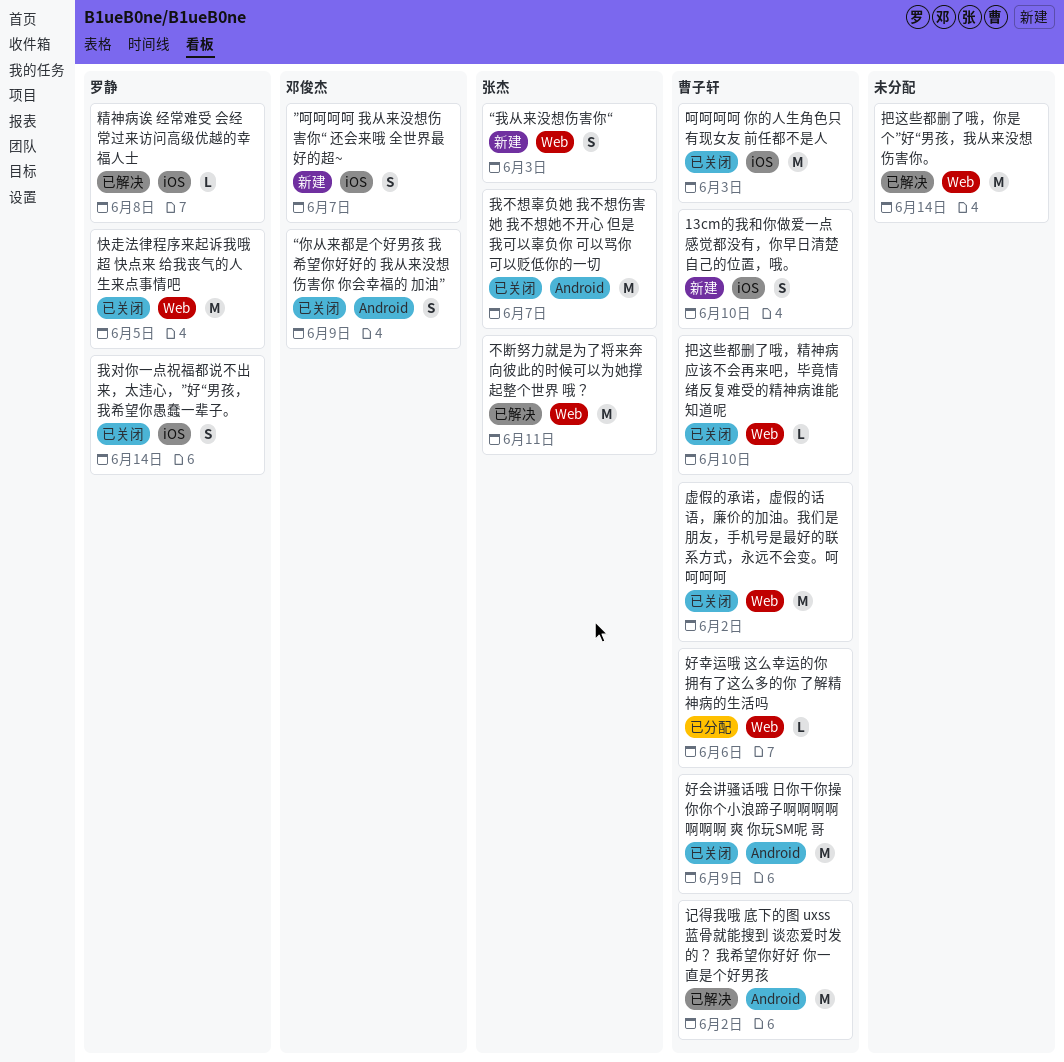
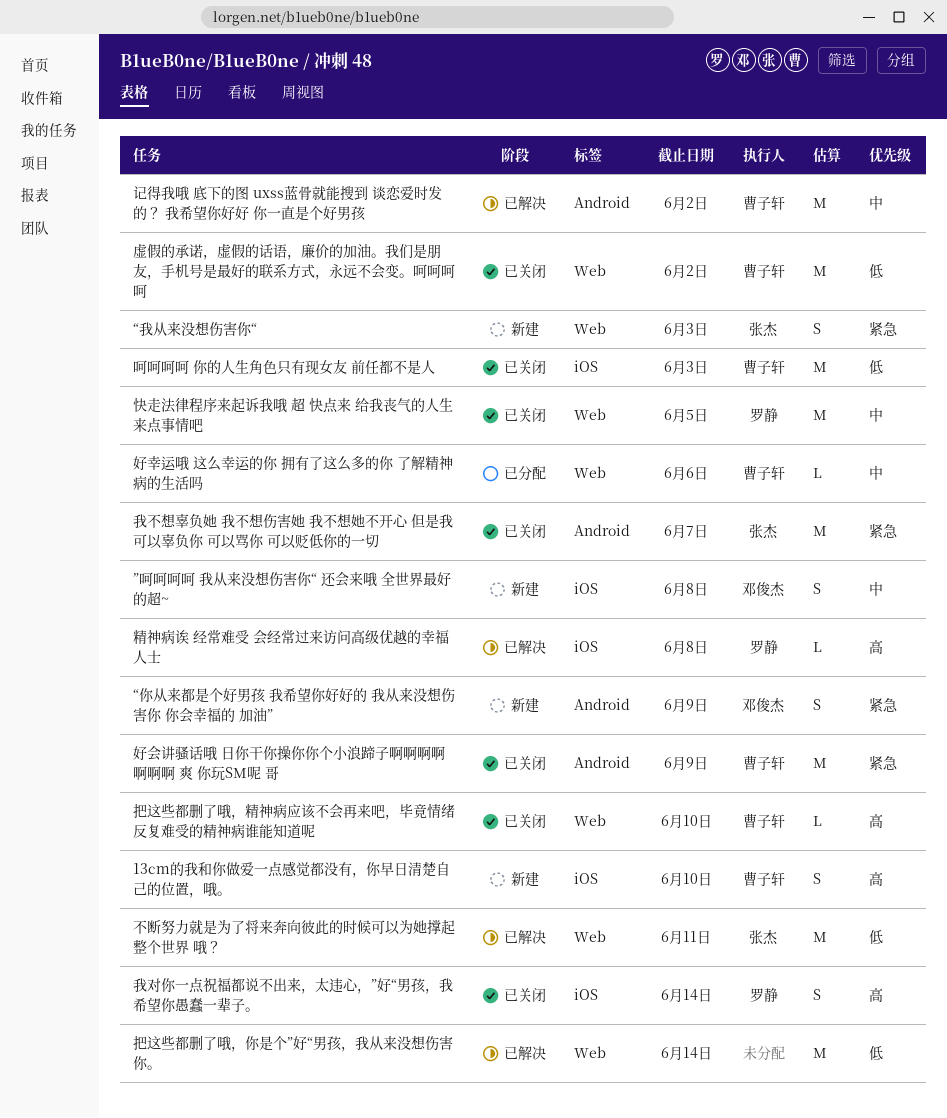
“你从来都是个好男孩 我希望你好好的 我从来没想伤害你 你会幸福的 加油”, status: 已关闭 -> 新建
”呵呵呵呵 我从来没想伤害你“ 还会来哦 全世界最好的超~, due: Jun 7 -> Jun 8

